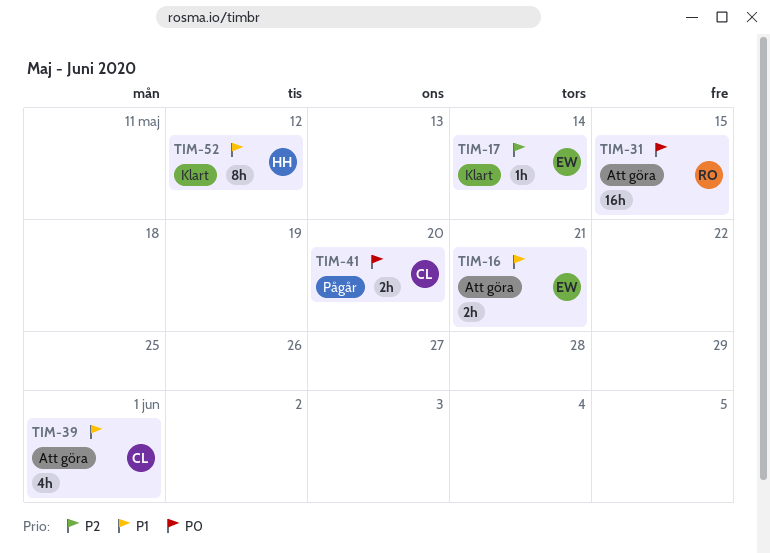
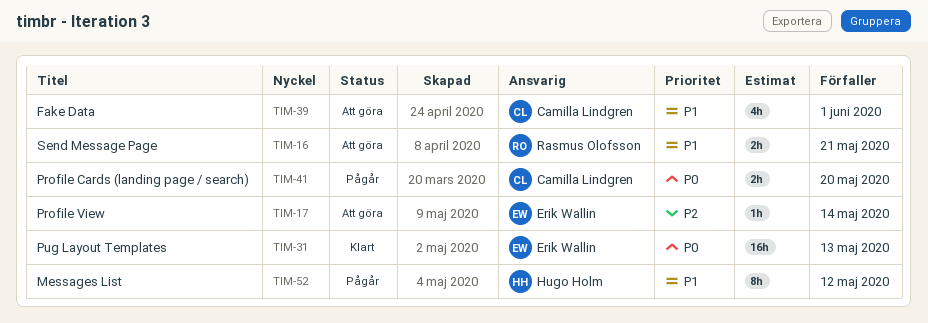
TIM-16, owner: Erik Wallin -> Rasmus Olofsson
TIM-17, status: Klart -> Att göra
TIM-31, status: Att göra -> Klart
TIM-31, owner: Rasmus Olofsson -> Erik Wallin
TIM-31, due: May 15 -> May 13
TIM-52, status: Klart -> Pågår

